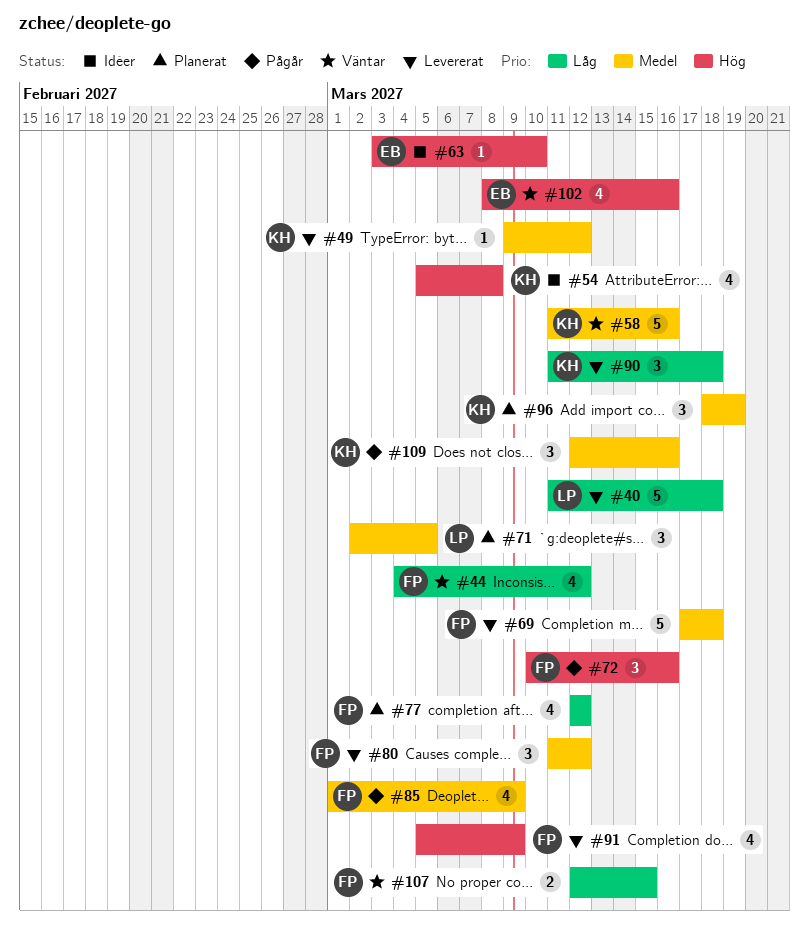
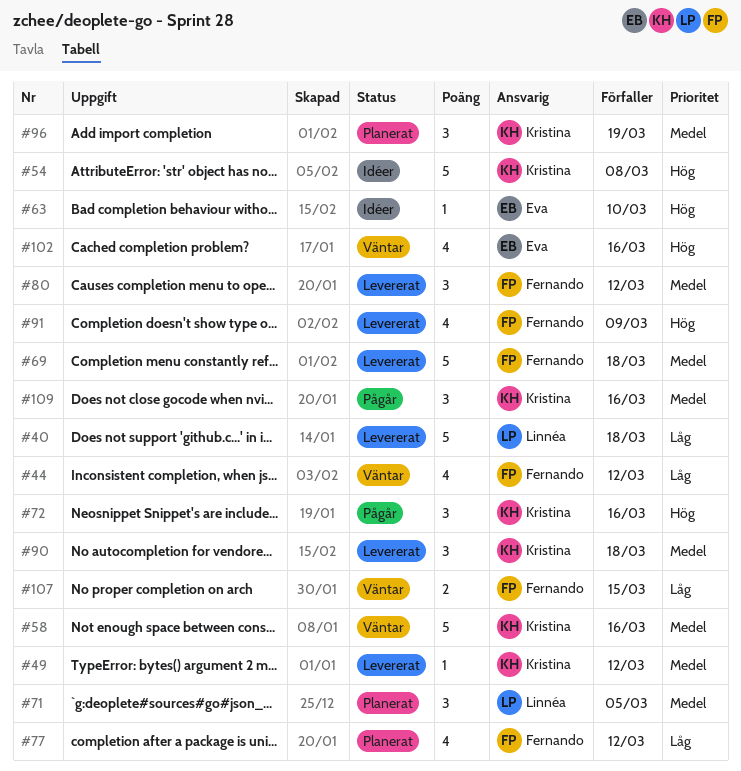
#54, estimate: 4 -> 5
#72, owner: Fernando -> Kristina
#85: present -> none
#90, priority: Låg -> Medel

